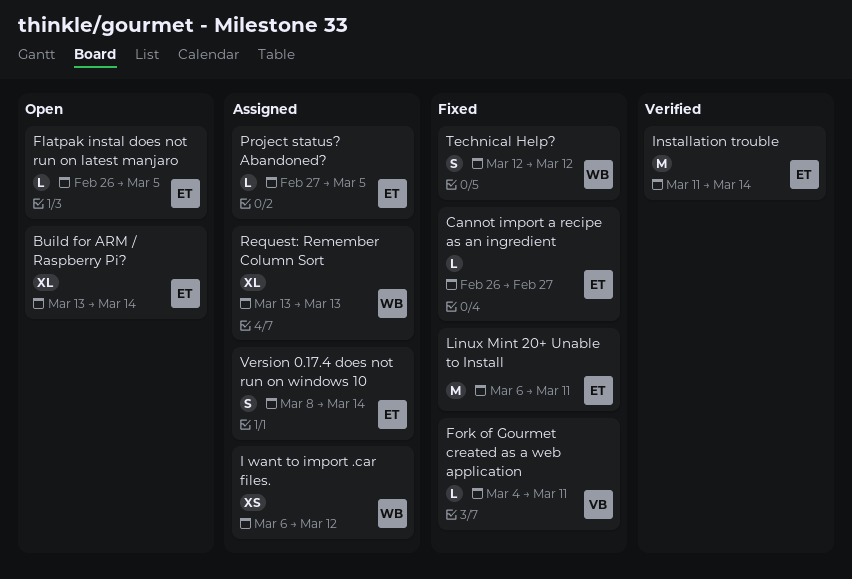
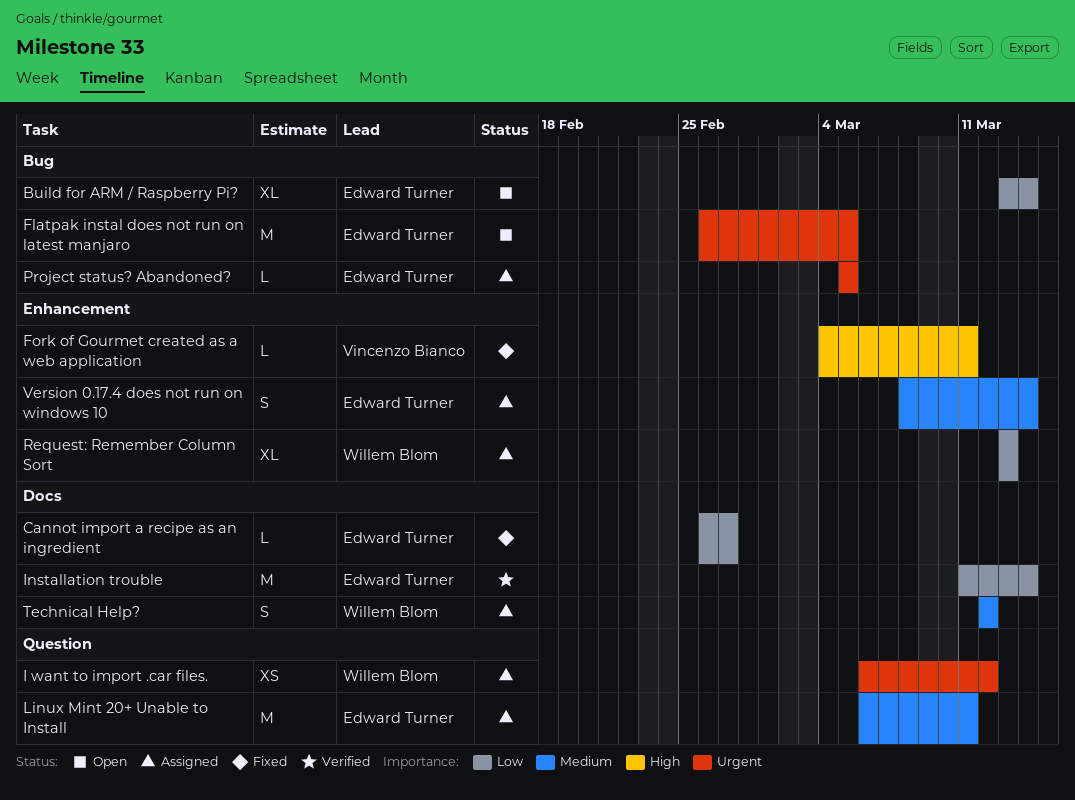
Flatpak instal does not run on latest manjaro, estimate: L -> M
Linux Mint 20+ Unable to Install, status: Fixed -> Assigned
Project status? Abandoned?, start: Feb 27 -> Mar 5
Technical Help?, status: Fixed -> Assigned

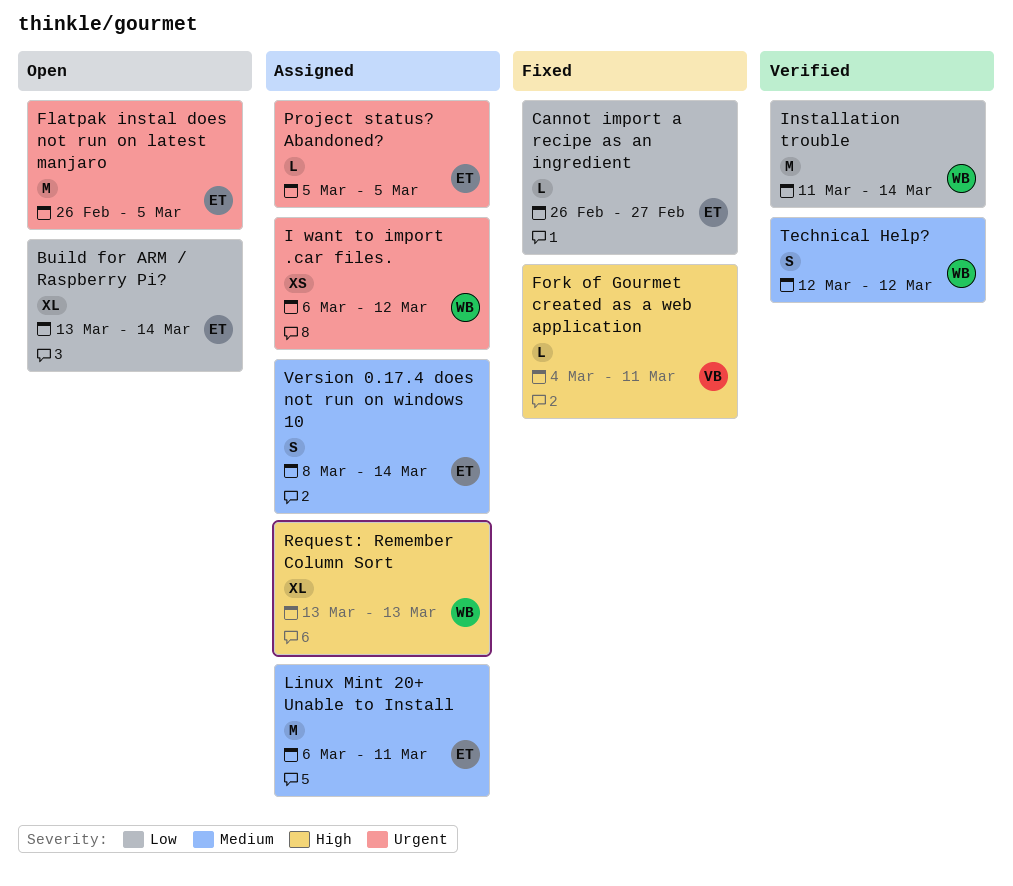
Installation trouble, owner: Edward Turner -> Willem Blom
Request: Remember Column Sort, priority: Low -> High
Technical Help?, status: Assigned -> Verified

